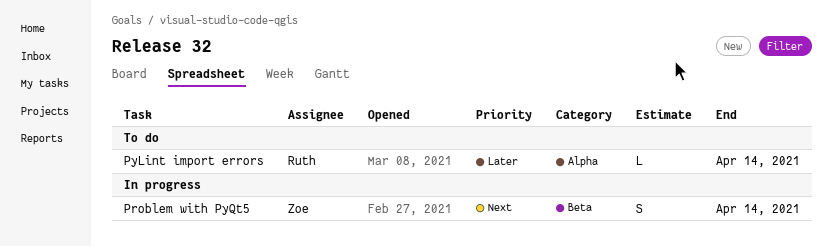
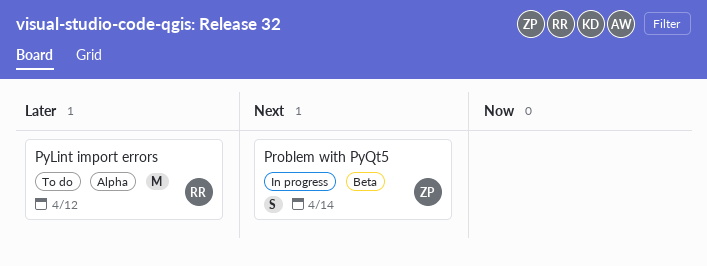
PyLint import errors, estimate: L -> M
PyLint import errors, due: Apr 14 -> Apr 12

